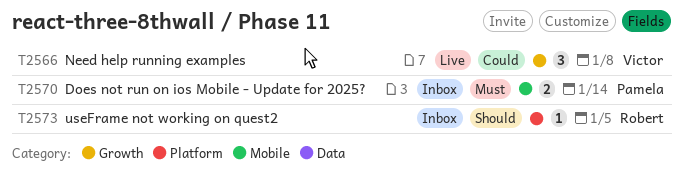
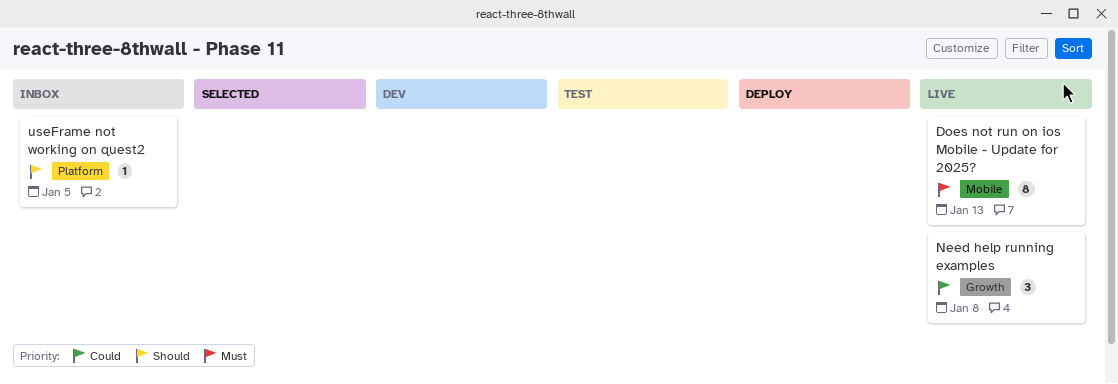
Does not run on ios Mobile - Update for 2025?, status: Inbox -> Live
Does not run on ios Mobile - Update for 2025?, estimate: 2 -> 8
Does not run on ios Mobile - Update for 2025?, due: Jan 14 -> Jan 13

